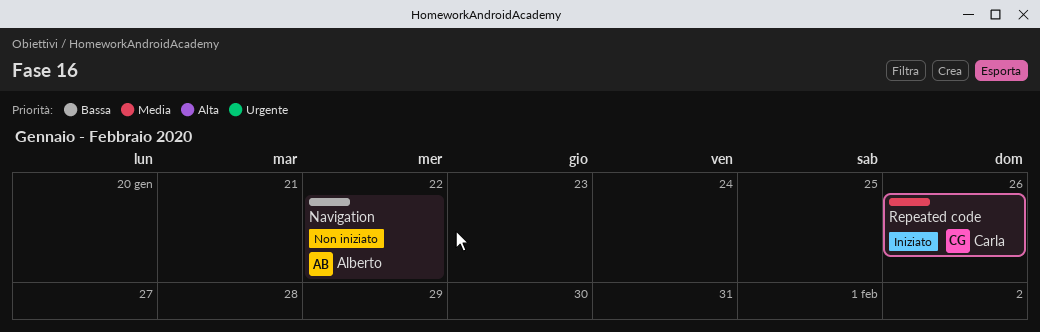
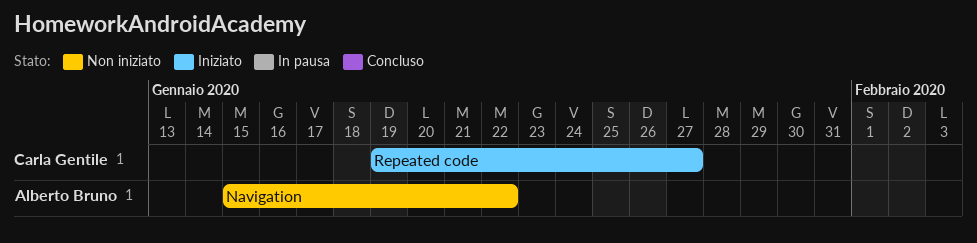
Repeated code, due: Jan 26 -> Jan 27

